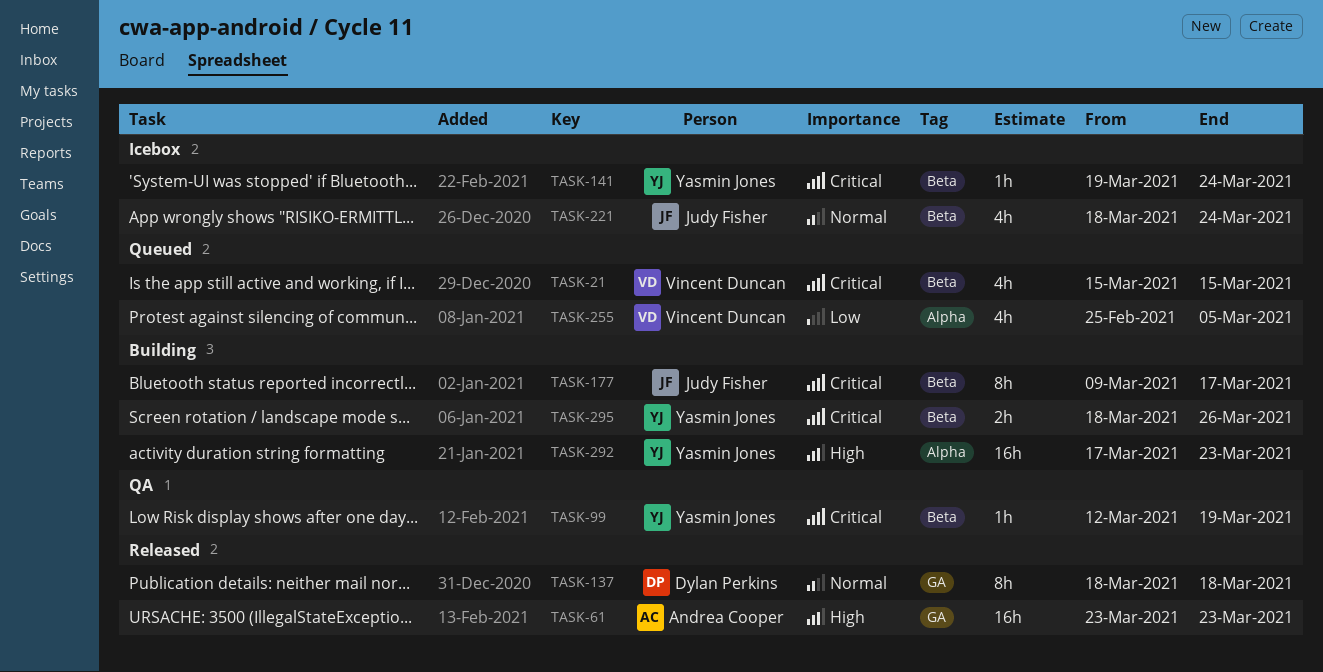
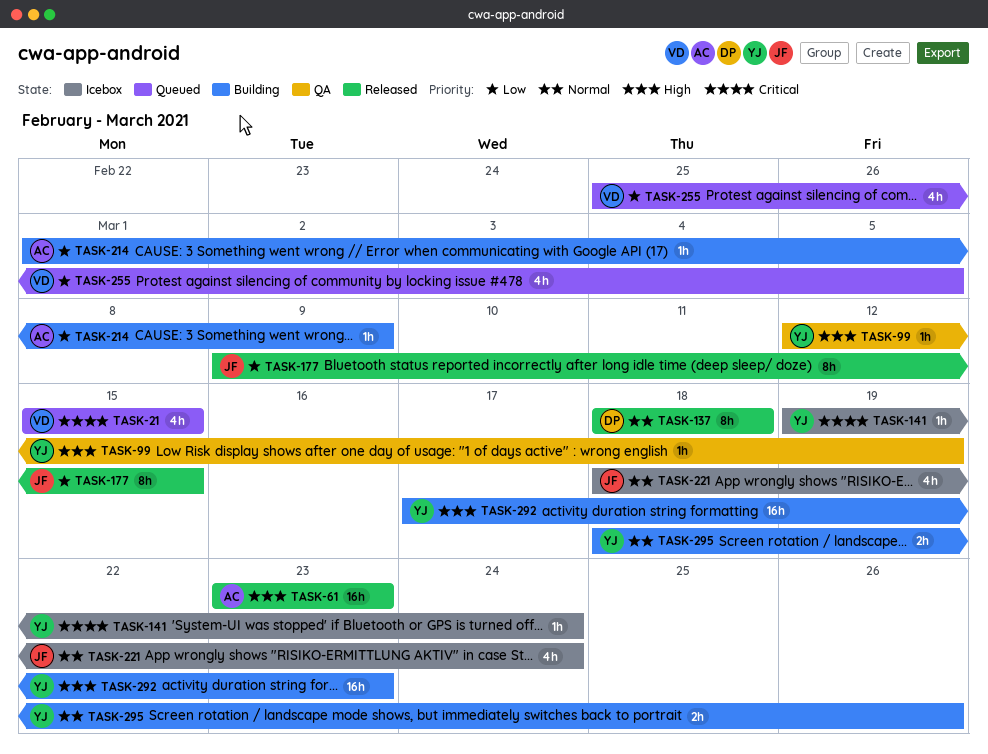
TASK-99, priority: Critical -> High
TASK-177, status: Building -> Released
TASK-177, priority: Critical -> Low
TASK-177, due: Mar 17 -> Mar 15
TASK-214: none -> present
TASK-295, priority: Critical -> Normal

